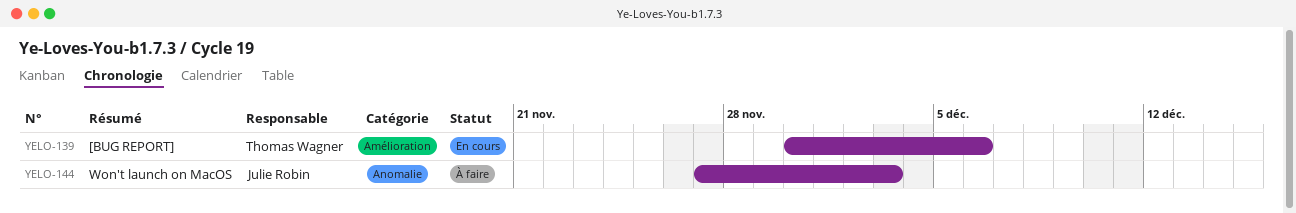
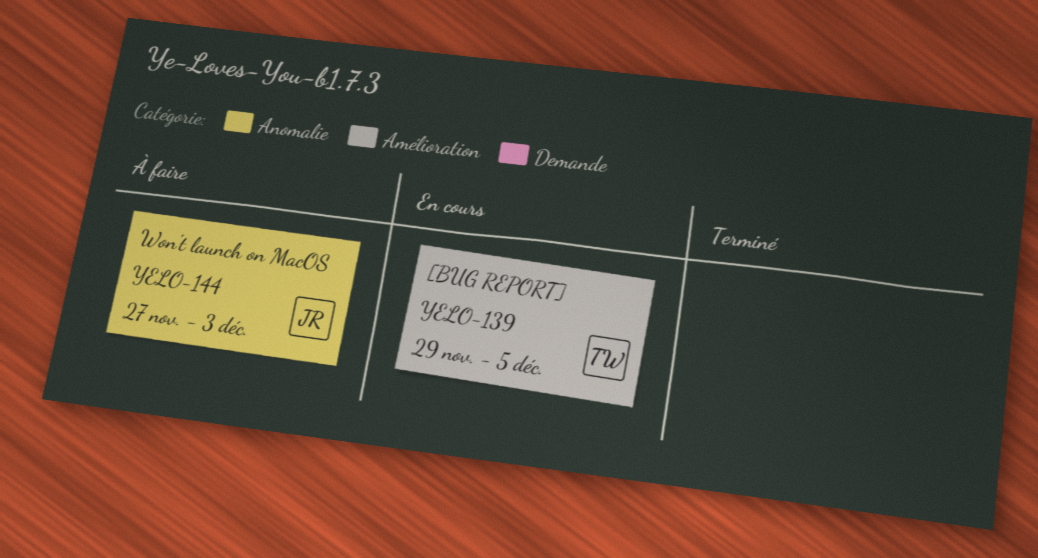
YELO-139, start: Nov 30 -> Nov 29
YELO-139, due: Dec 6 -> Dec 5

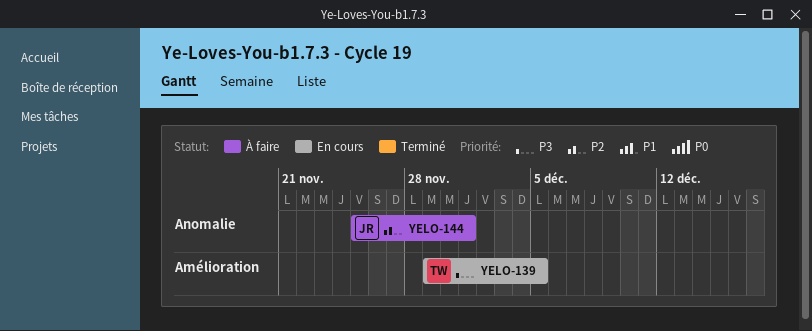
YELO-144, start: Nov 27 -> Nov 25
YELO-144, due: Dec 3 -> Dec 1

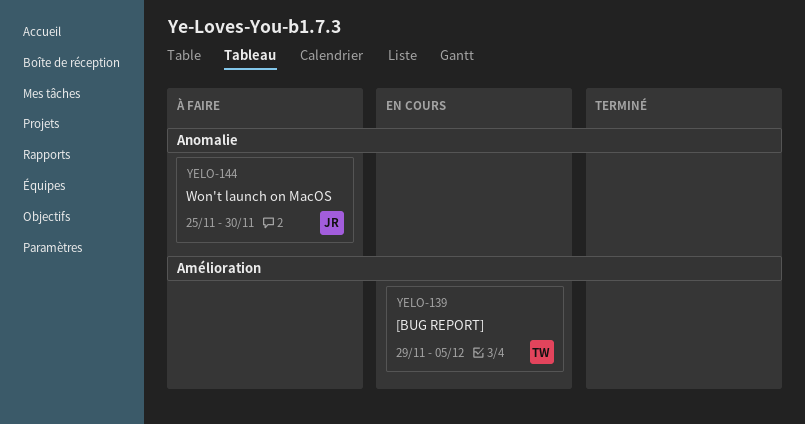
YELO-144, due: Dec 1 -> Nov 30

